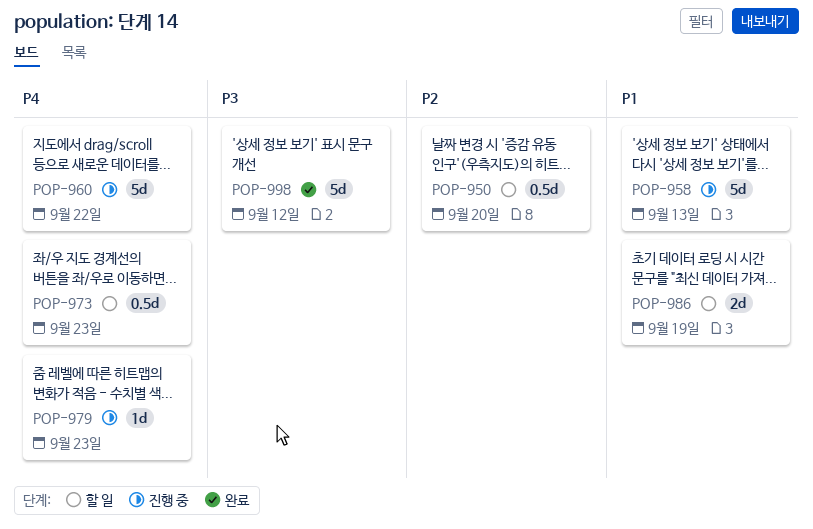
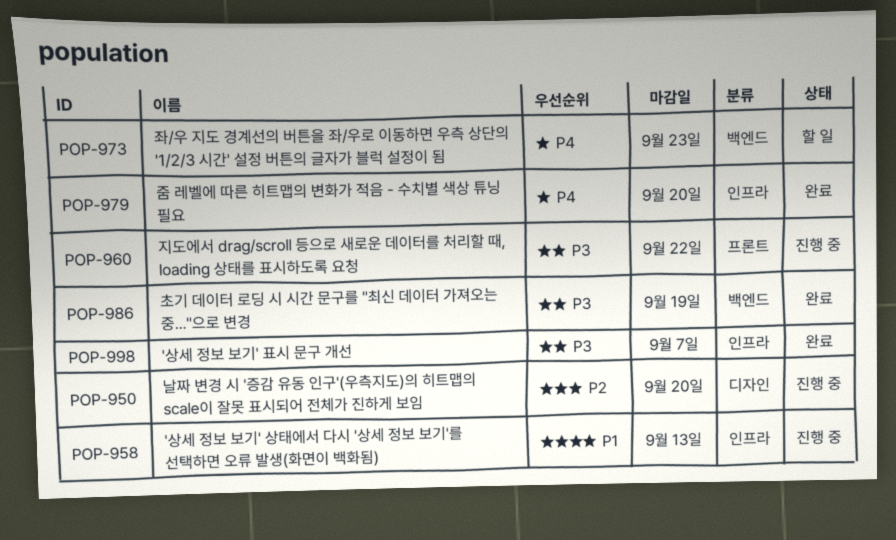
POP-950, status: 할 일 -> 진행 중
POP-960, priority: P4 -> P3
POP-979, status: 진행 중 -> 완료
POP-979, due: Sep 23 -> Sep 20
POP-986, status: 할 일 -> 완료
POP-986, priority: P1 -> P3
POP-998, due: Sep 12 -> Sep 7

